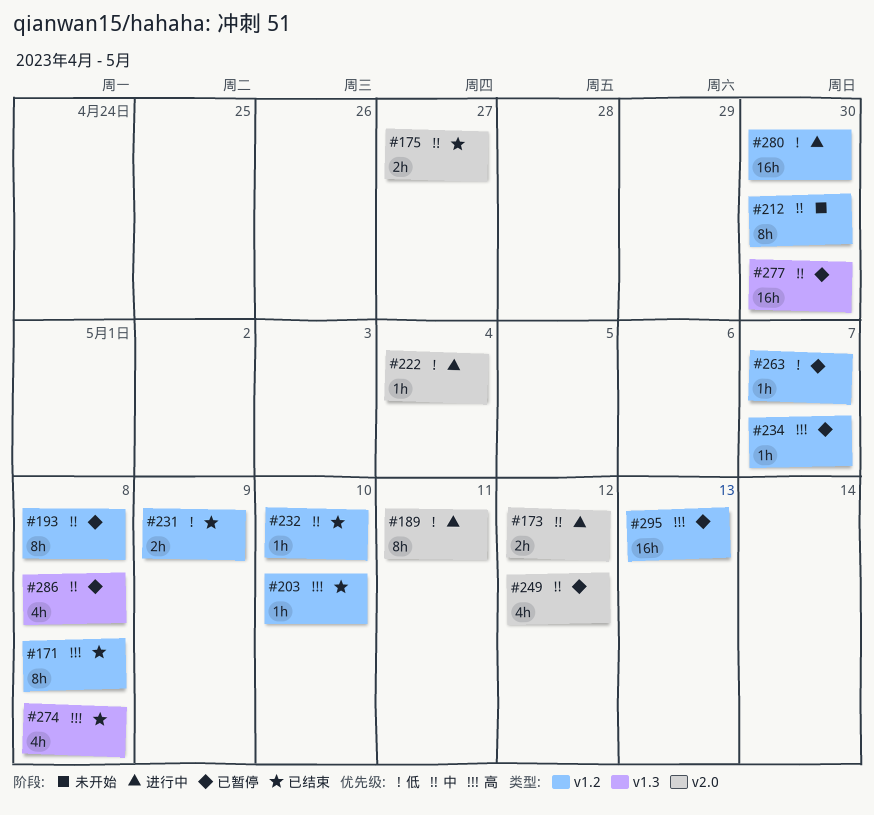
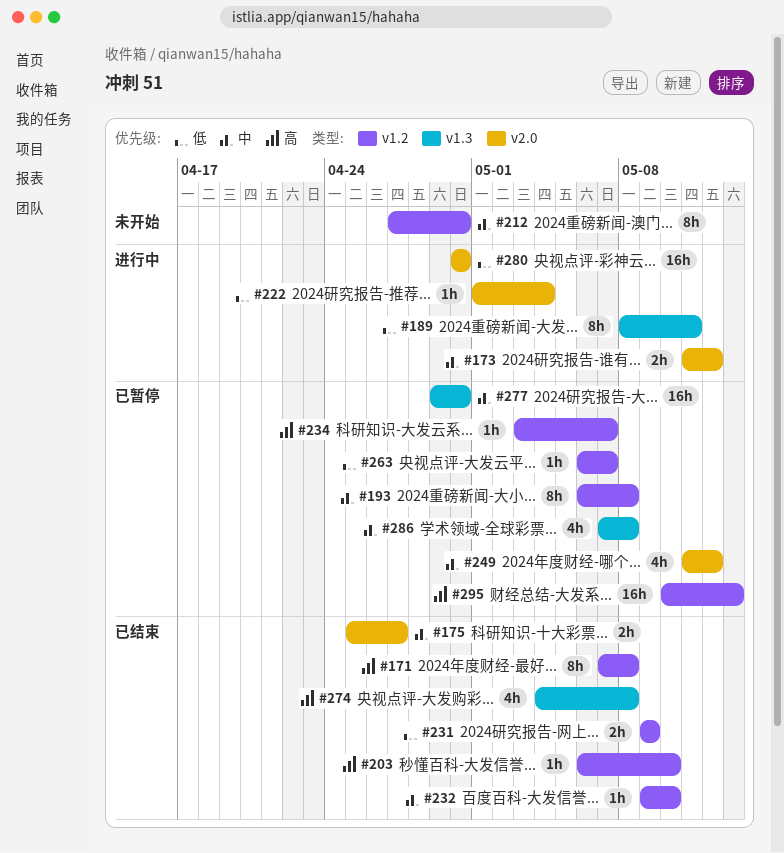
#189, label: v2.0 -> v1.3
#280, label: v1.2 -> v2.0

